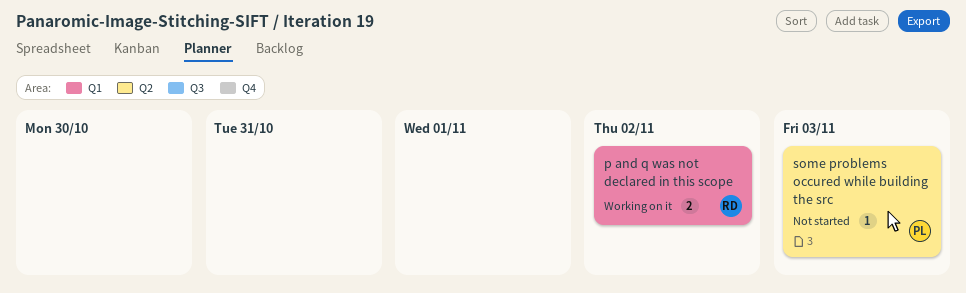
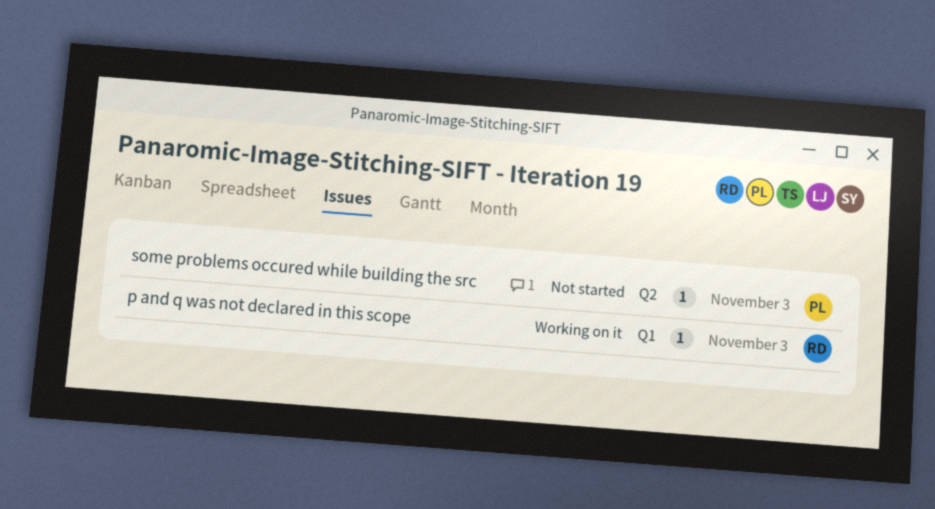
p and q was not declared in this scope, estimate: 2 -> 1
p and q was not declared in this scope, due: Nov 2 -> Nov 3

